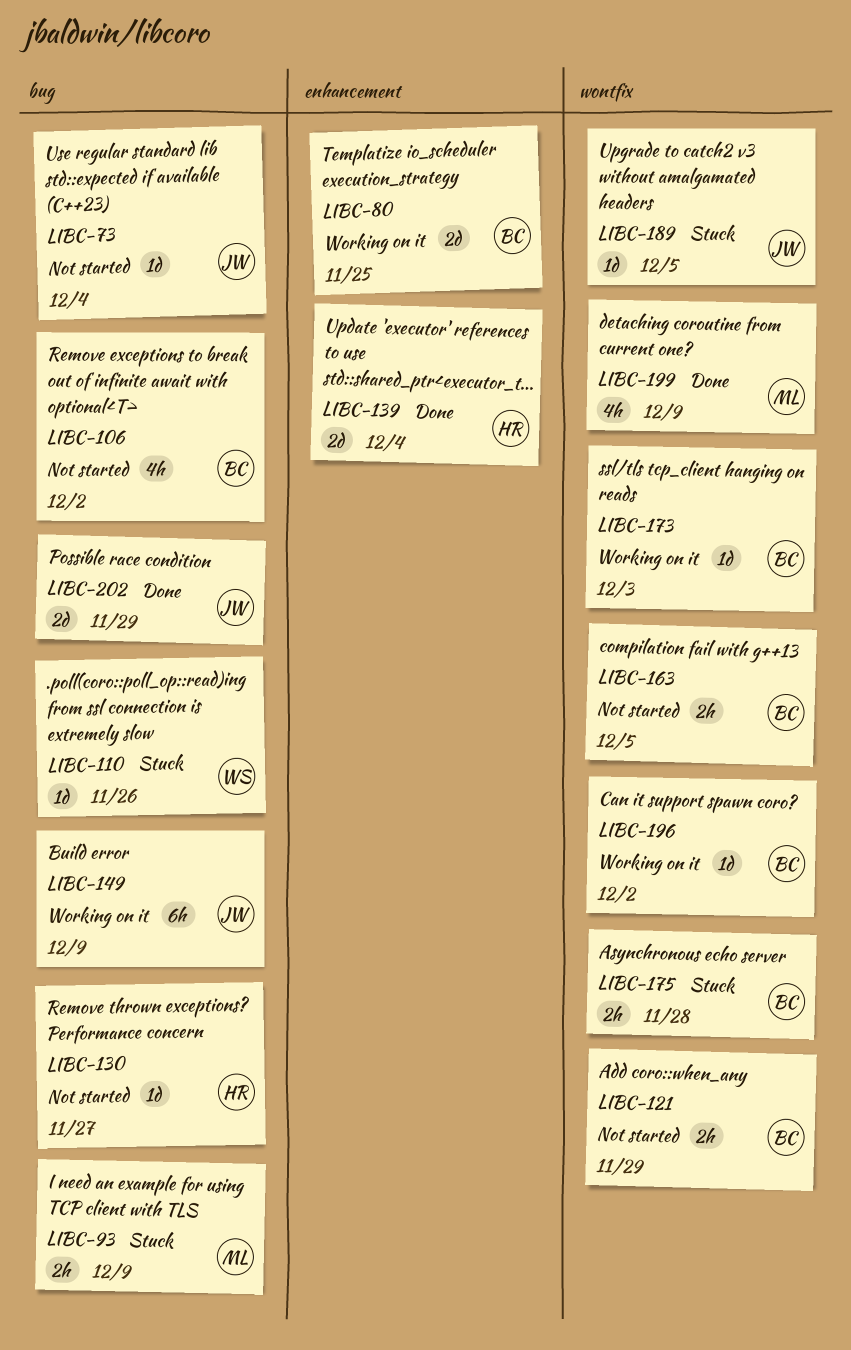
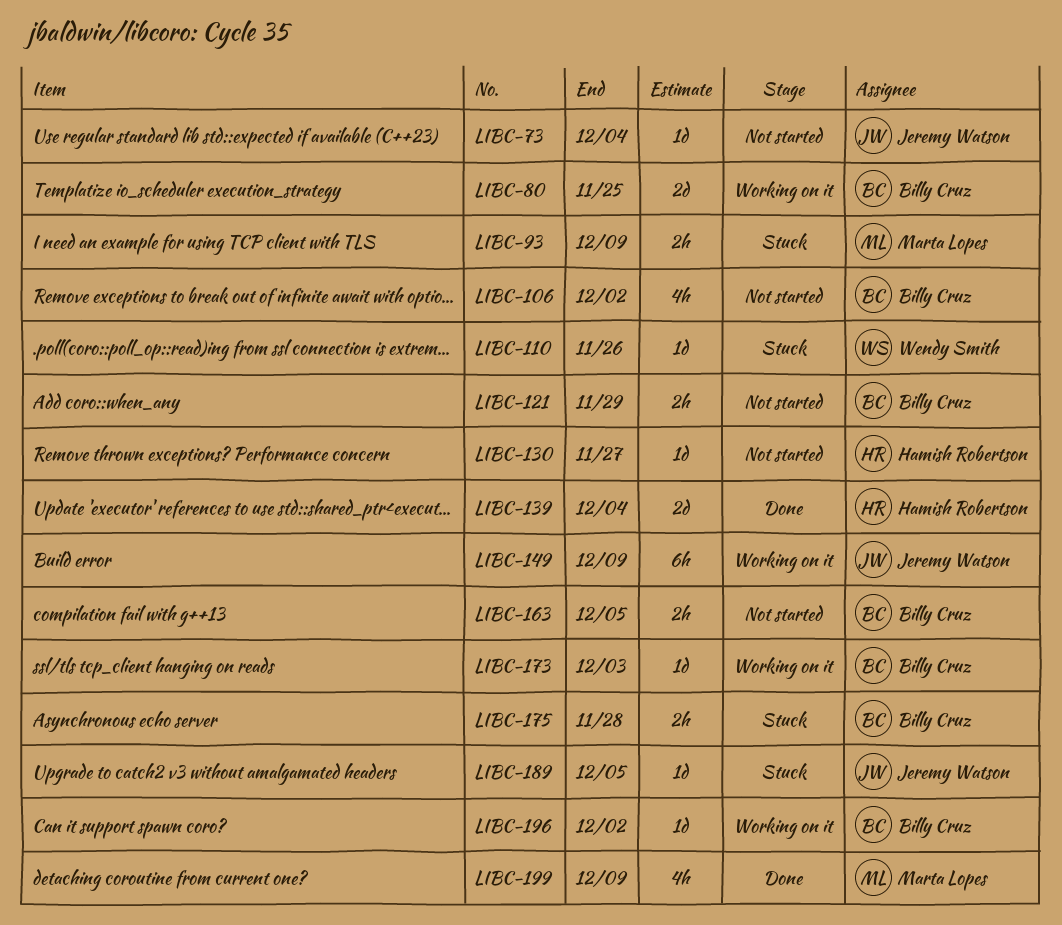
LIBC-202: present -> none

